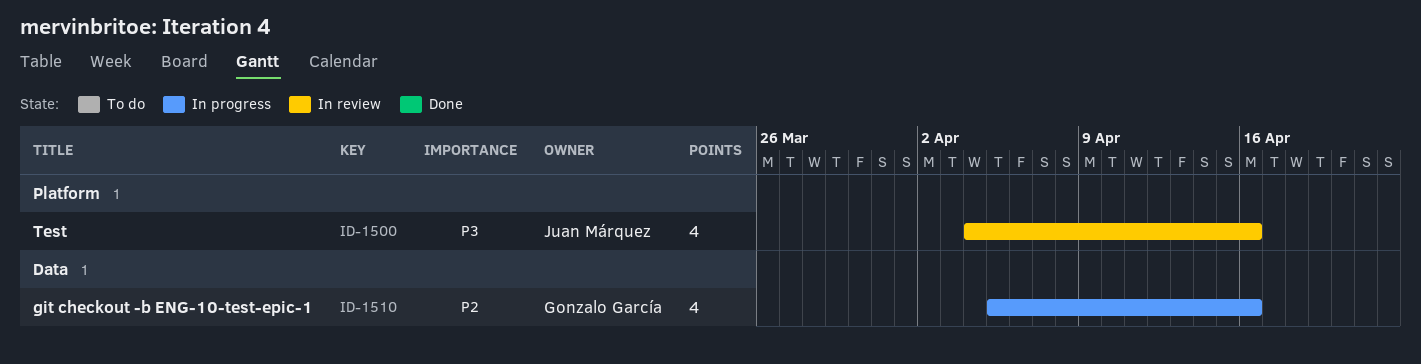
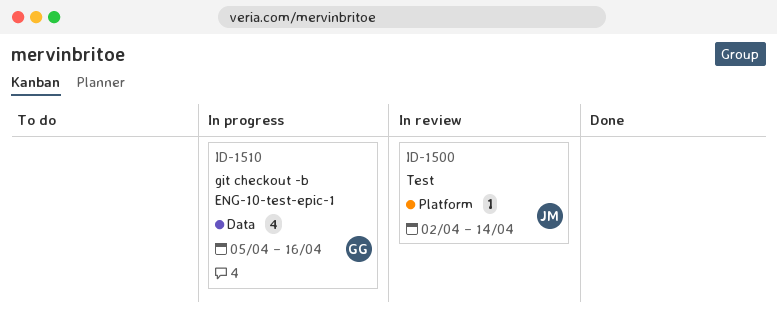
ID-1500, estimate: 4 -> 1
ID-1500, start: Apr 4 -> Apr 2
ID-1500, due: Apr 16 -> Apr 14

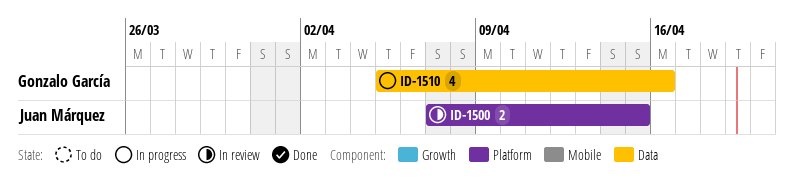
ID-1500, estimate: 1 -> 2
ID-1500, start: Apr 2 -> Apr 7
ID-1500, due: Apr 14 -> Apr 15

